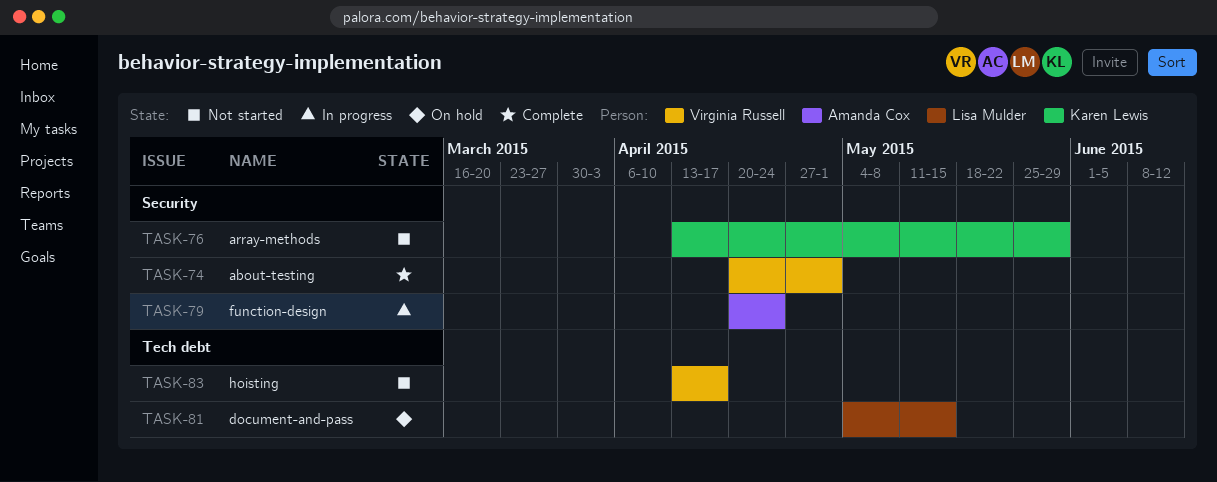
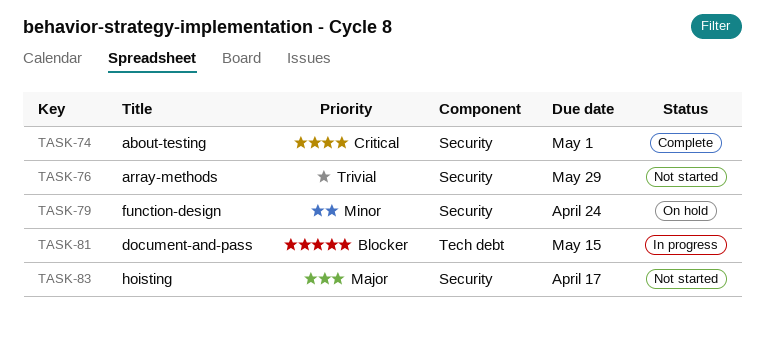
TASK-79, status: In progress -> On hold
TASK-81, status: On hold -> In progress
TASK-83, label: Tech debt -> Security

